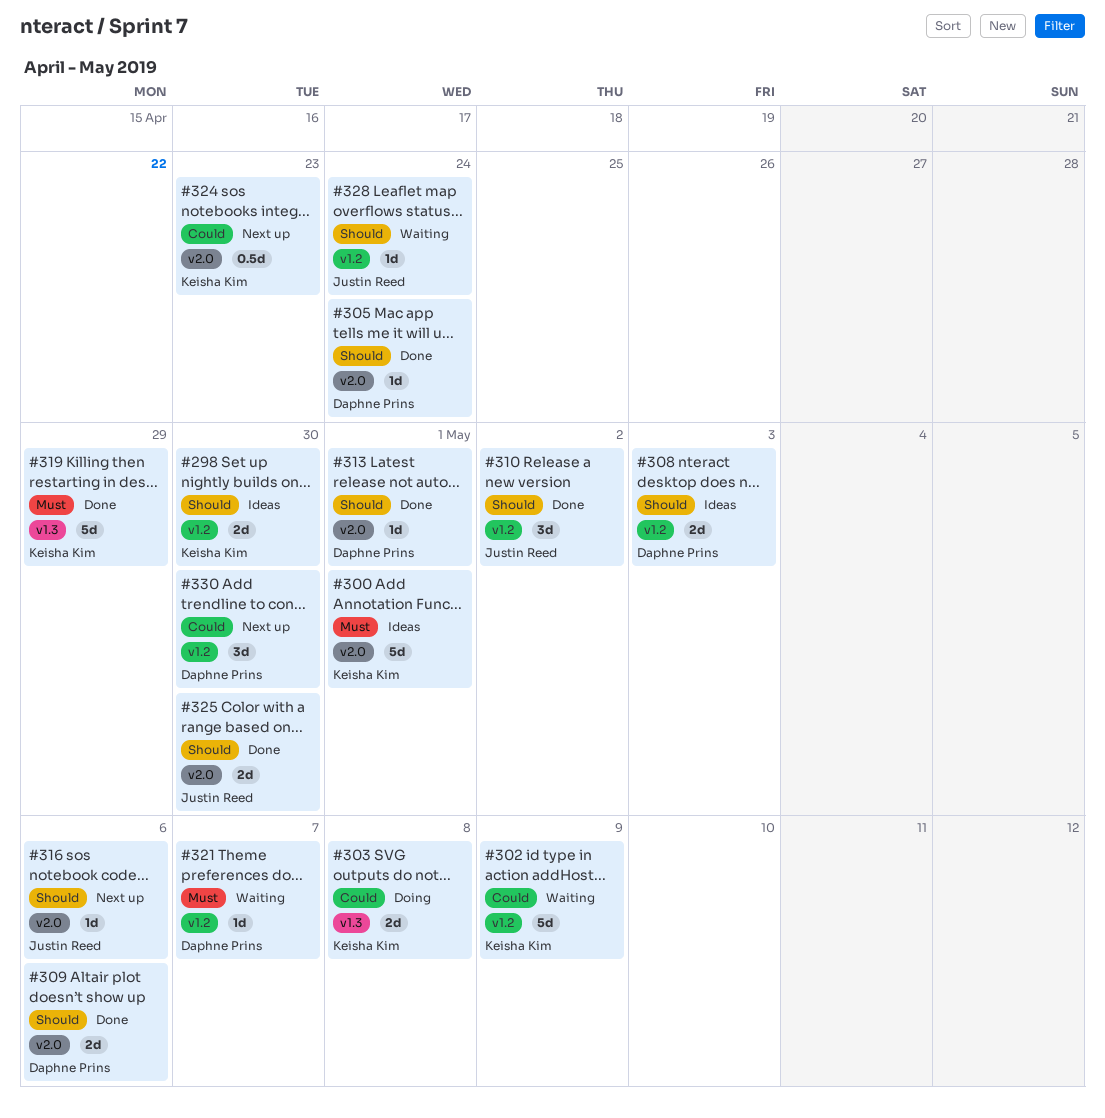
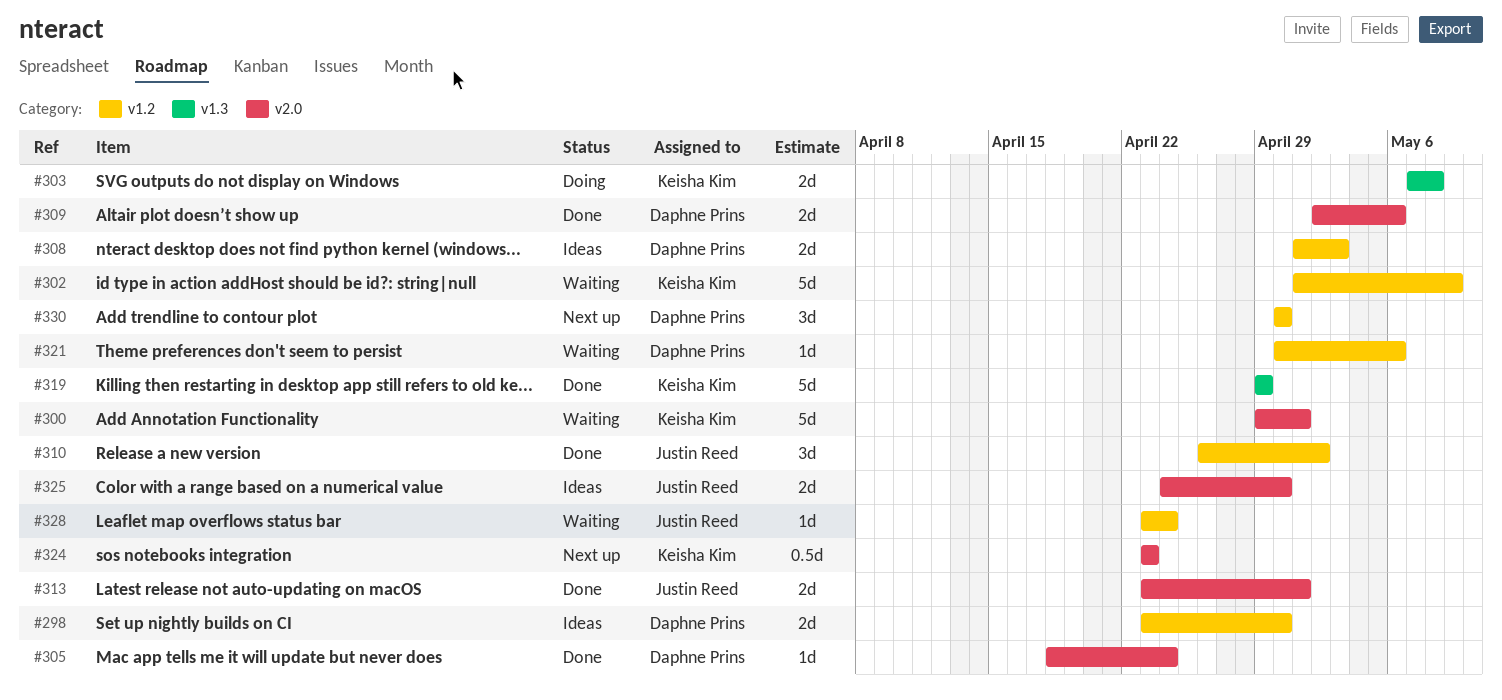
#298, owner: Keisha Kim -> Daphne Prins
#300, status: Ideas -> Waiting
#313, owner: Daphne Prins -> Justin Reed
#313, estimate: 1d -> 2d
#316: present -> none
#321, due: May 7 -> May 6
#325, status: Done -> Ideas

